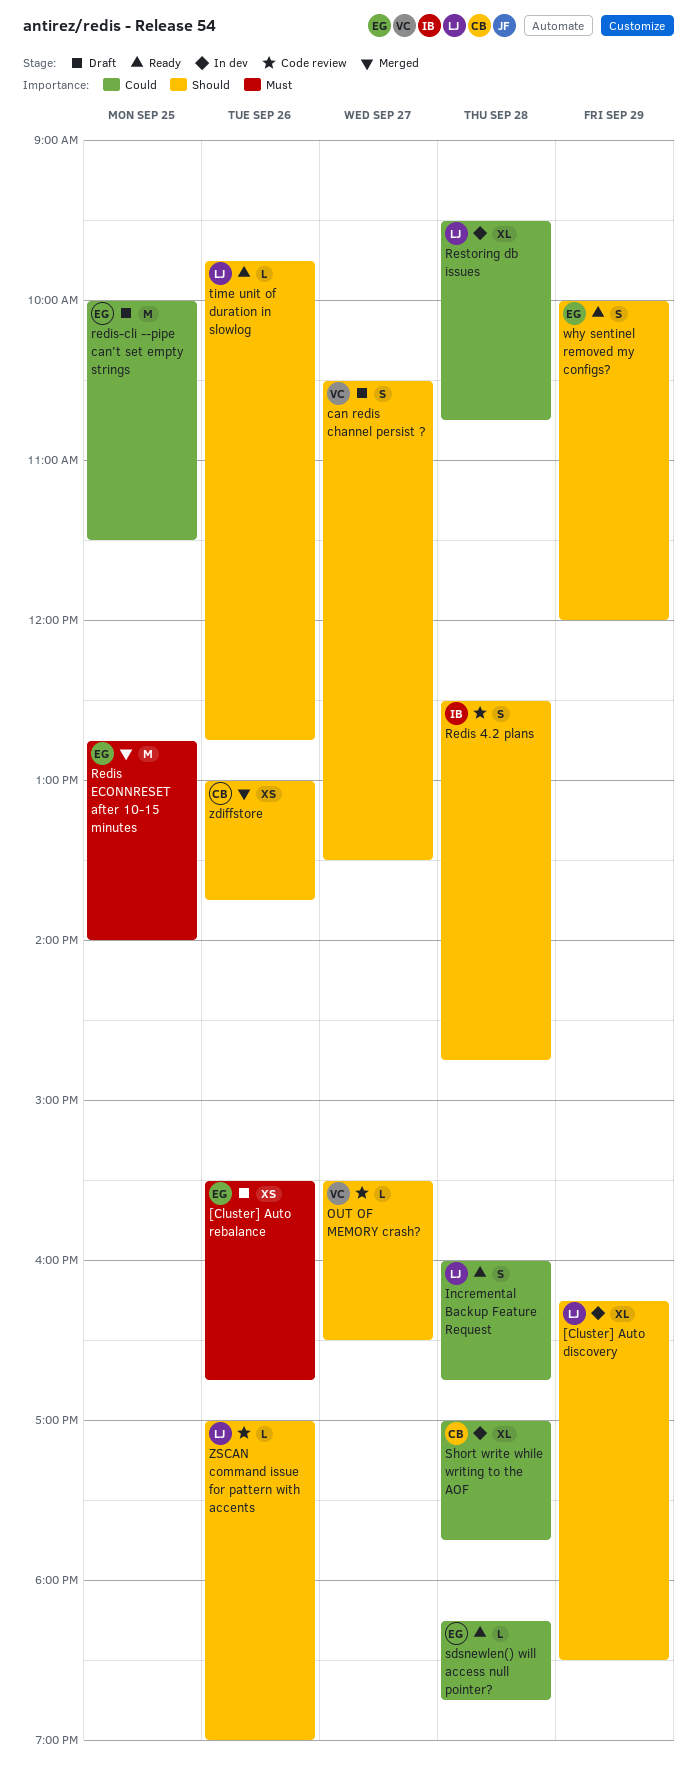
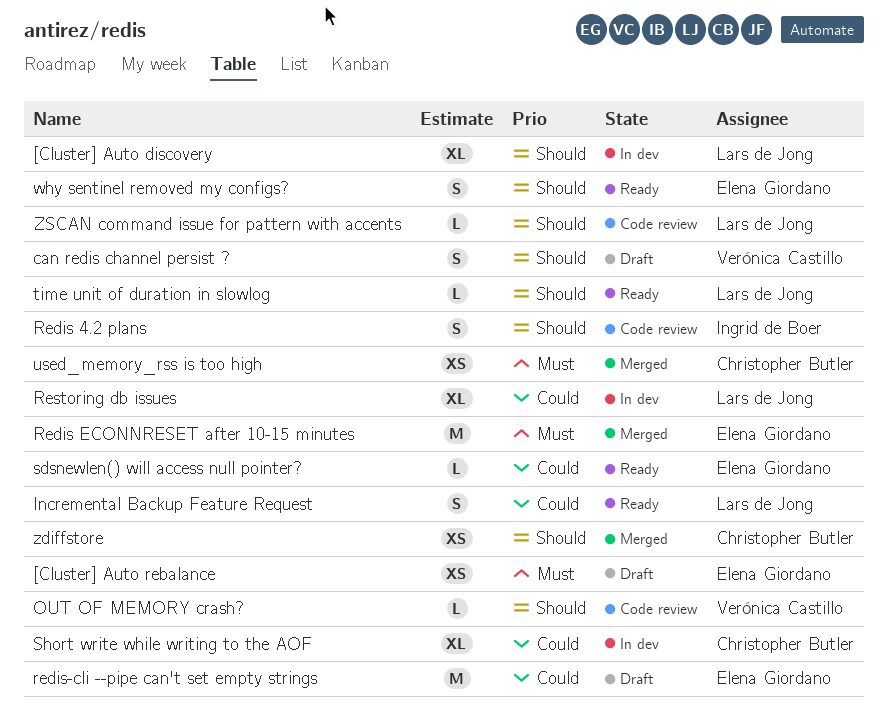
used_memory_rss is too high: none -> present

